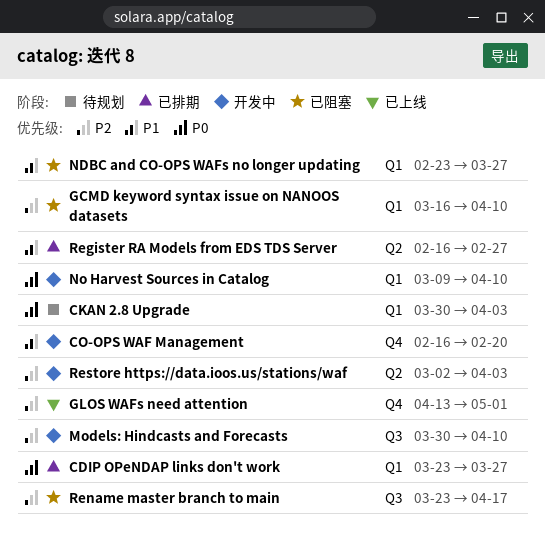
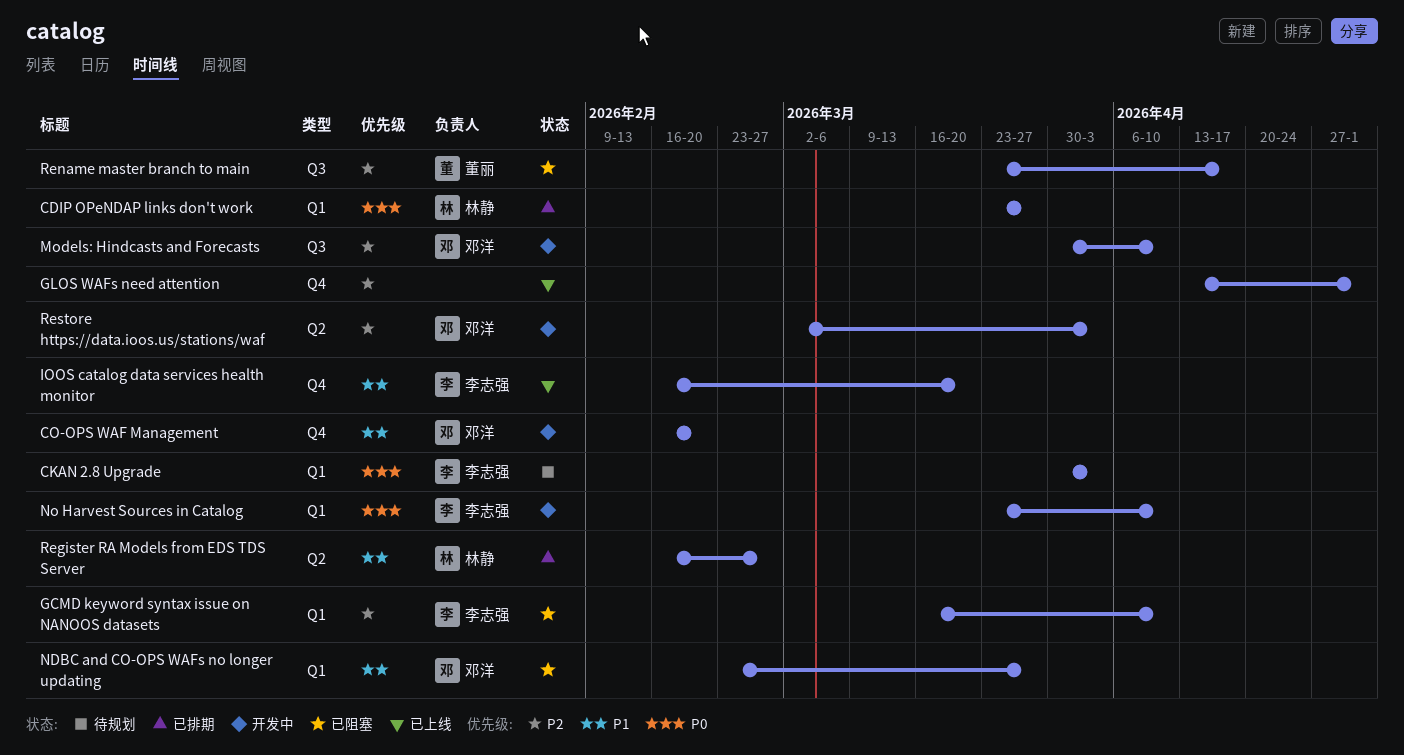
IOOS catalog data services health monitor: none -> present
No Harvest Sources in Catalog, start: Mar 9 -> Mar 23

